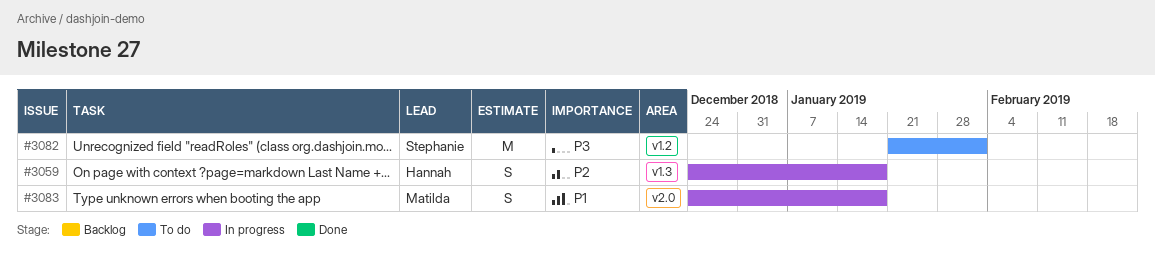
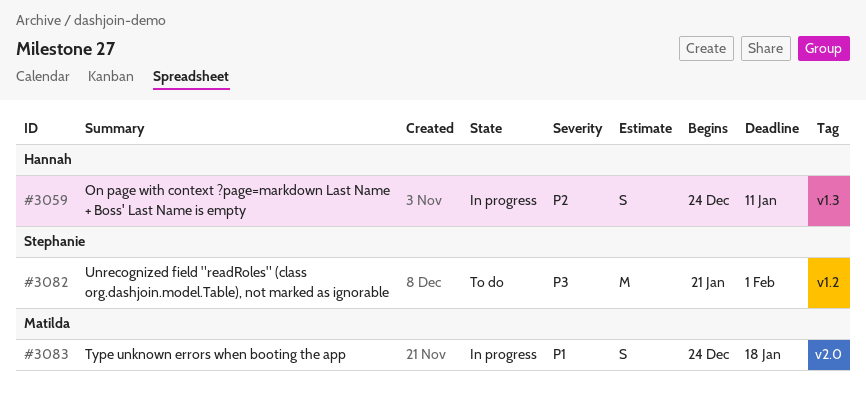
#3059, due: Jan 18 -> Jan 11

